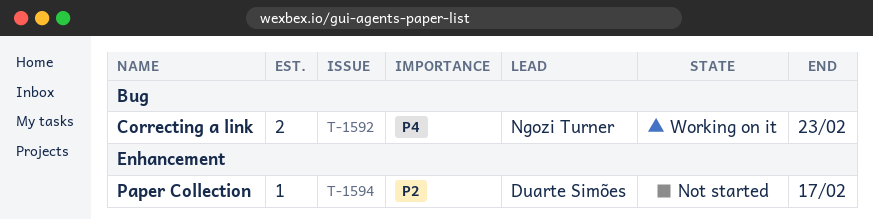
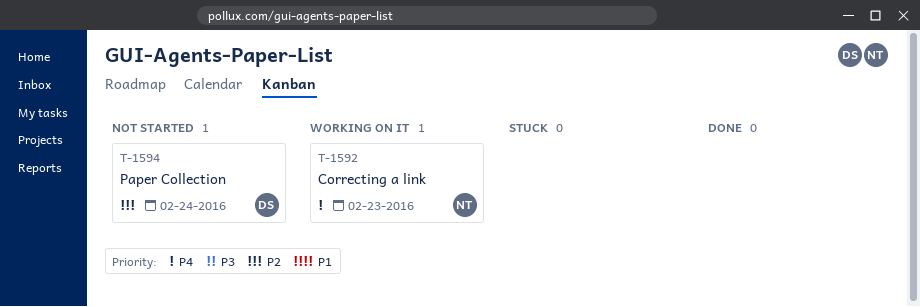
T-1594, due: Feb 17 -> Feb 24

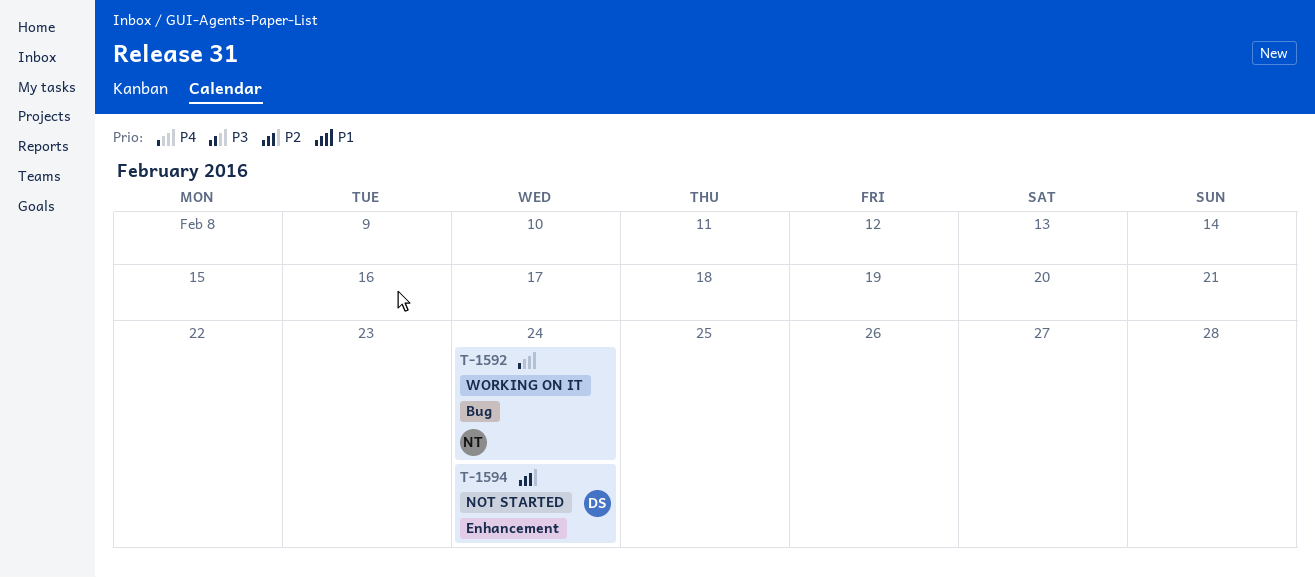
T-1592, due: Feb 23 -> Feb 24

